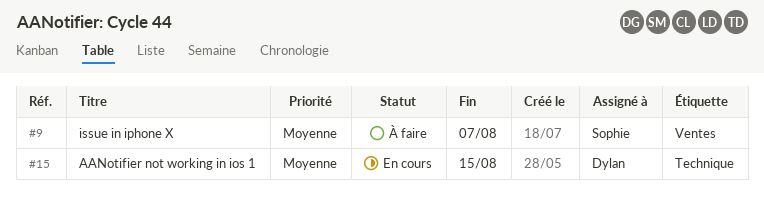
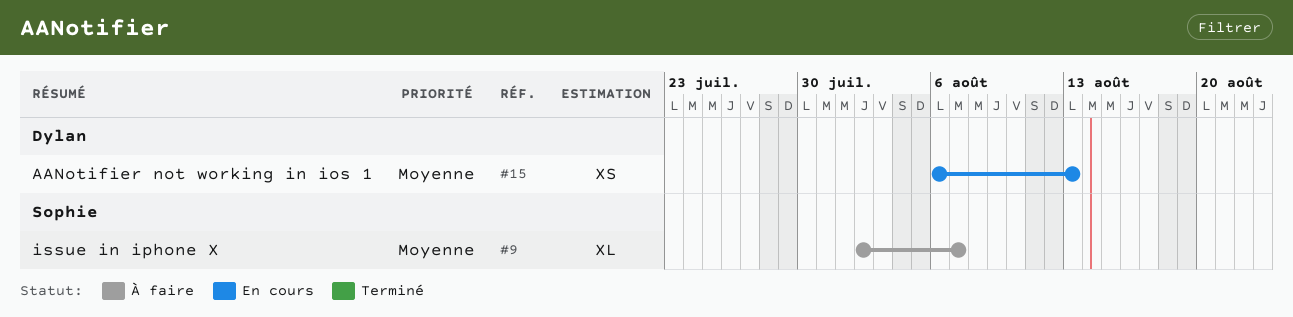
#15, due: Aug 15 -> Aug 13

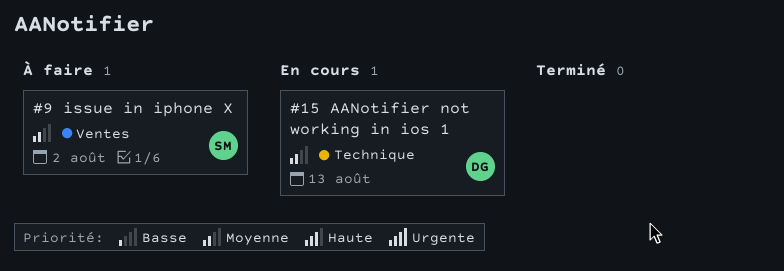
#9, due: Aug 7 -> Aug 2

